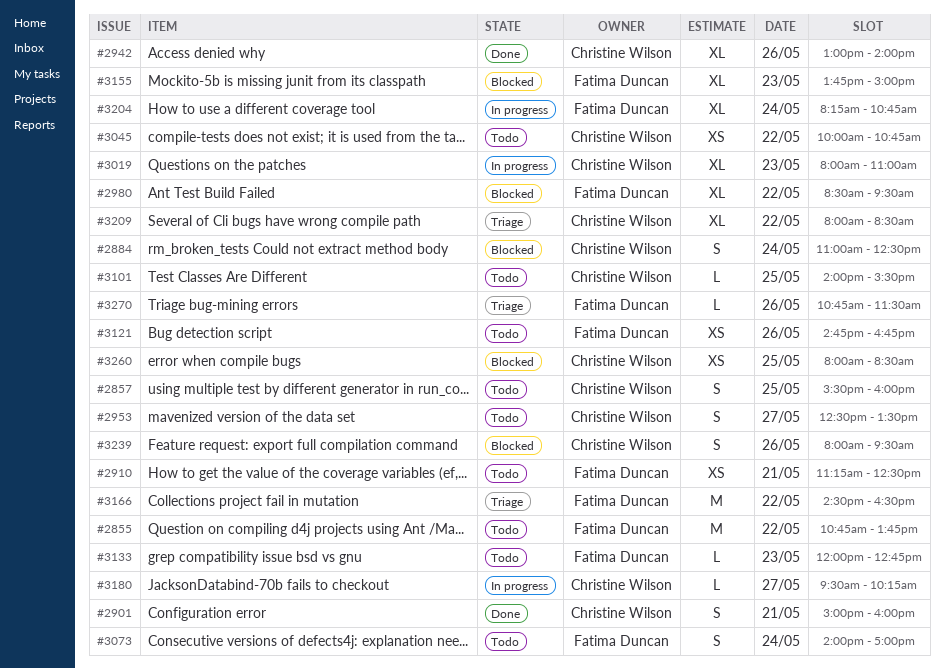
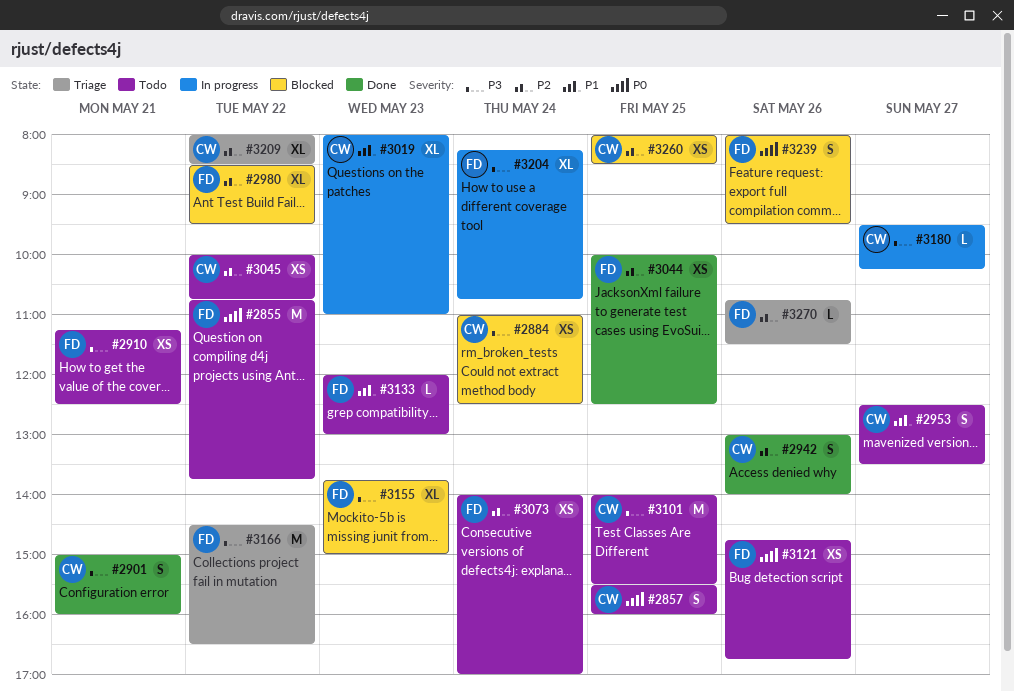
#2884, estimate: S -> XS
#2942, estimate: XL -> S
#3044: none -> present
#3073, estimate: S -> XS
#3101, estimate: L -> M
#3133, ends: 12:45 -> 13:00
#3239, owner: Christine Wilson -> Fatima Duncan

